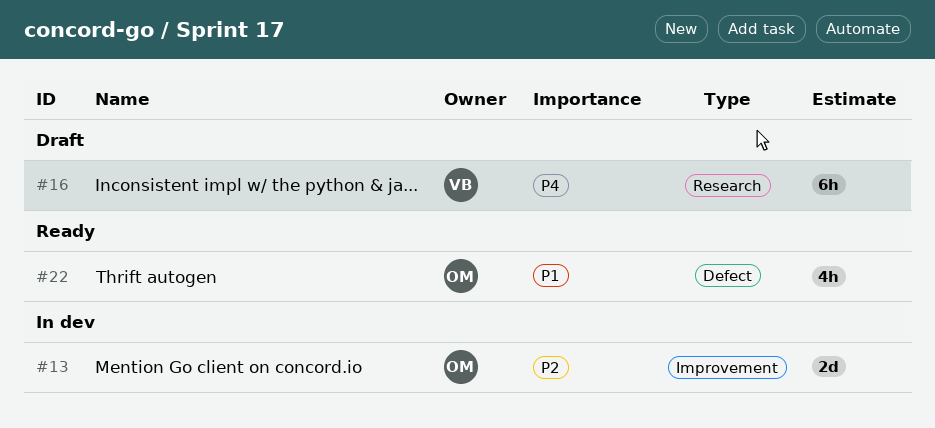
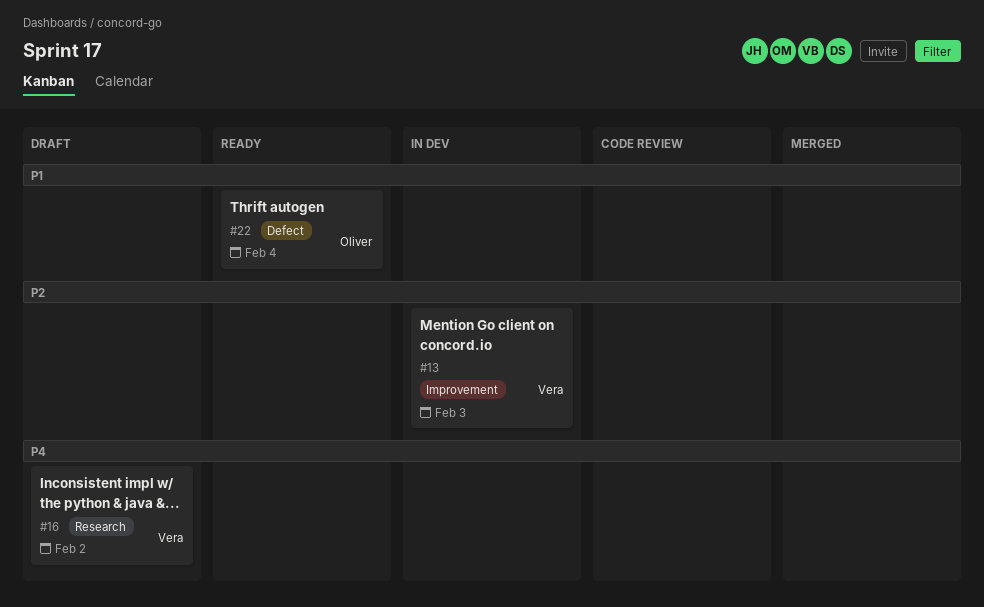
#13, owner: Oliver -> Vera

